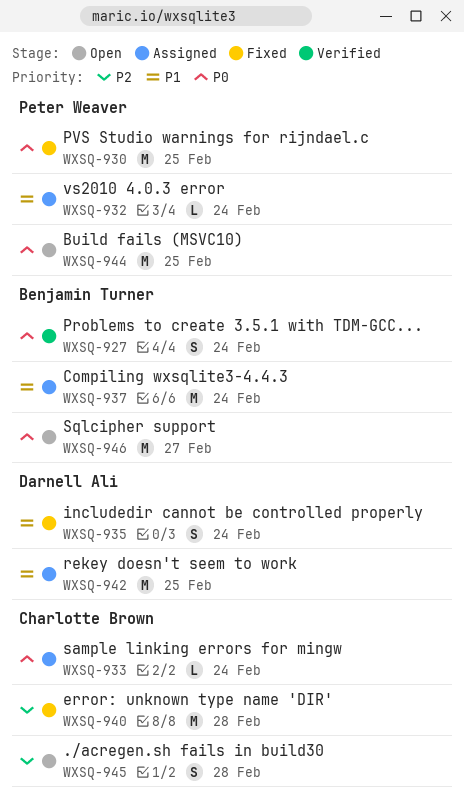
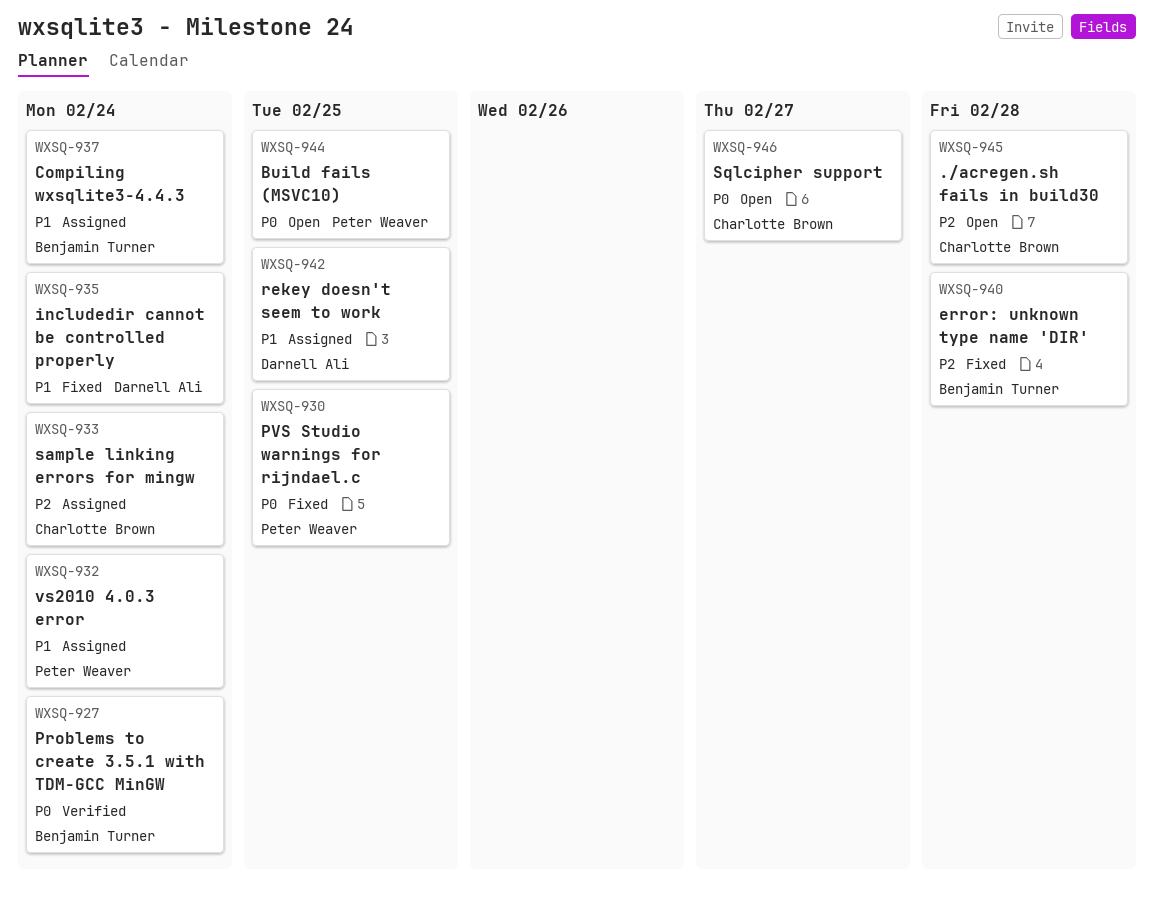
WXSQ-933, priority: P0 -> P2
WXSQ-940, owner: Charlotte Brown -> Benjamin Turner
WXSQ-946, owner: Benjamin Turner -> Charlotte Brown

